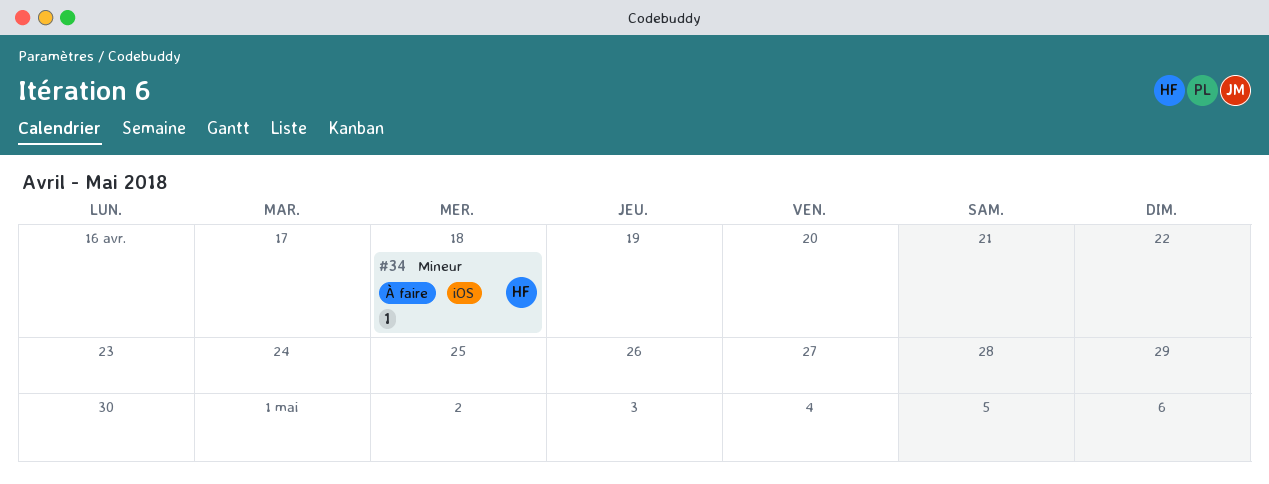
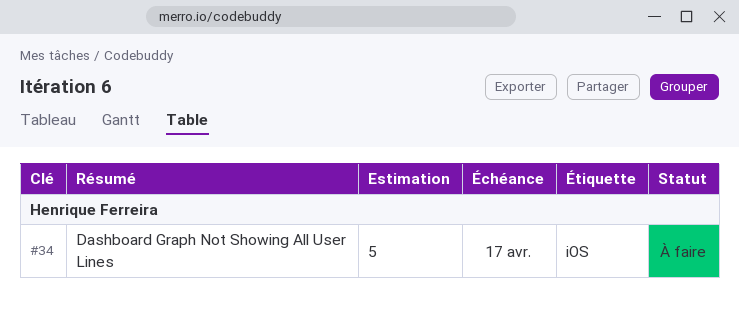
#34, estimate: 1 -> 5
#34, due: Apr 18 -> Apr 17

